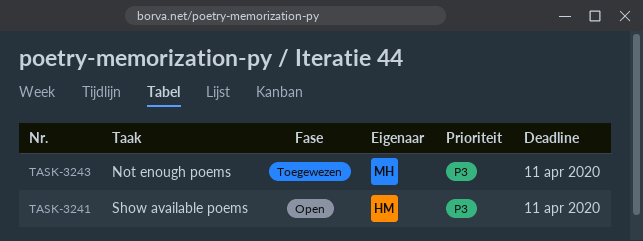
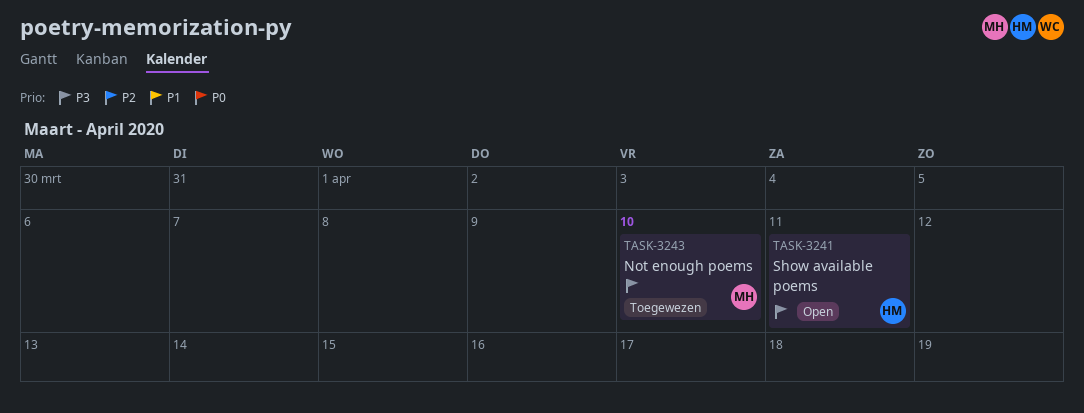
TASK-3243, due: Apr 11 -> Apr 10

